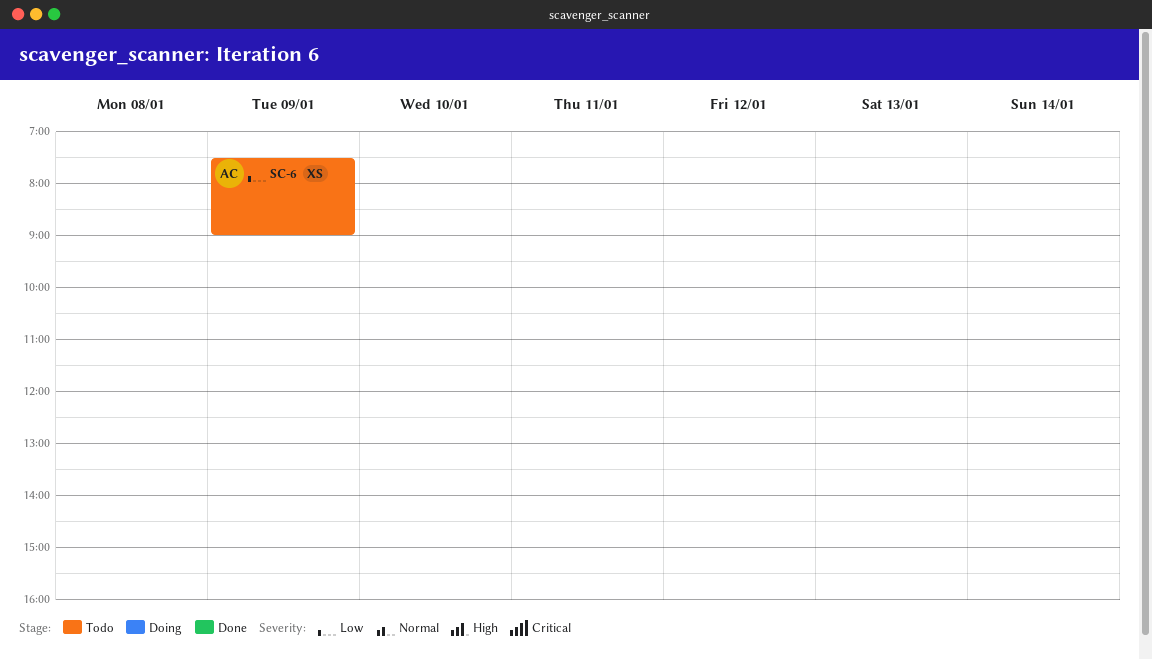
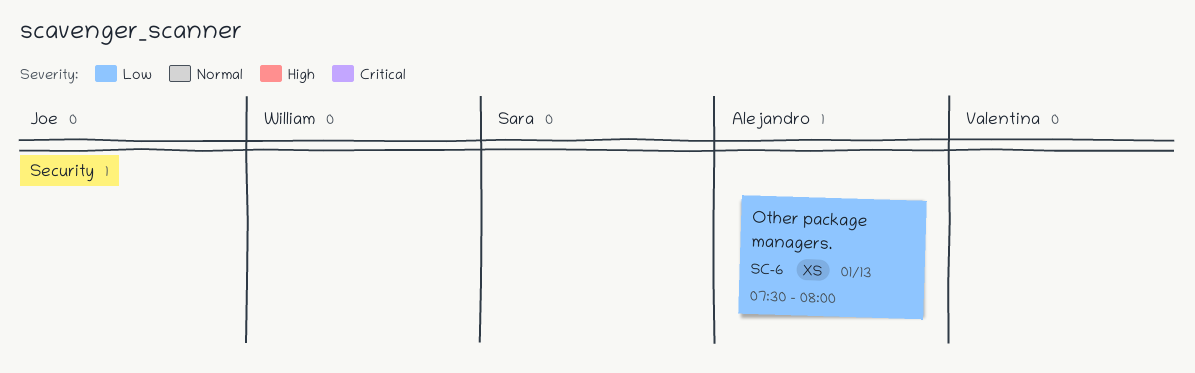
SC-6, day: Jan 9 -> Jan 13
SC-6, ends: 09:00 -> 08:00

